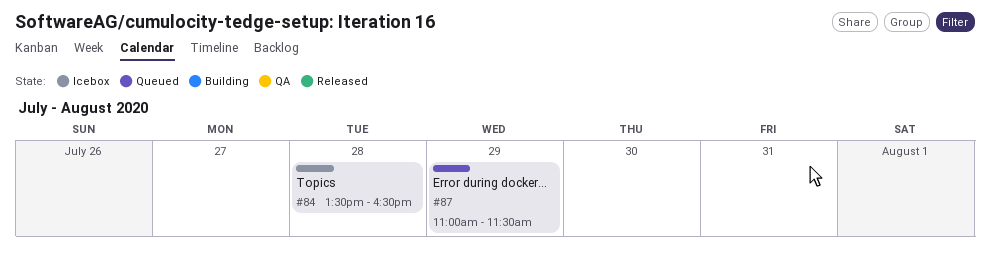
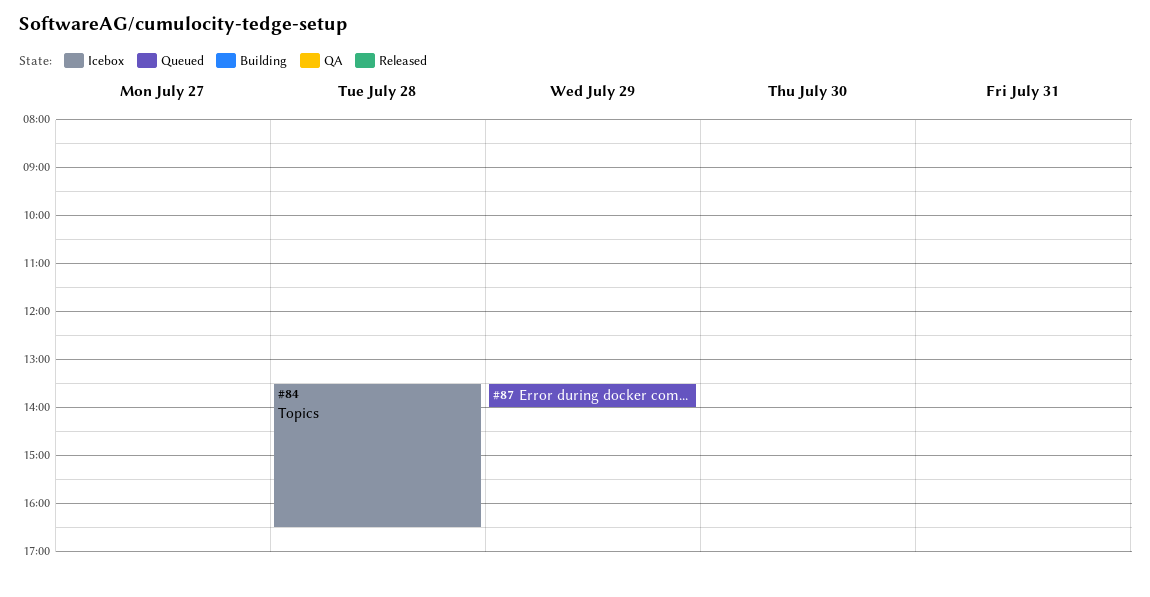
#87, begins: 11:00 -> 13:30
#87, ends: 11:30 -> 14:00

